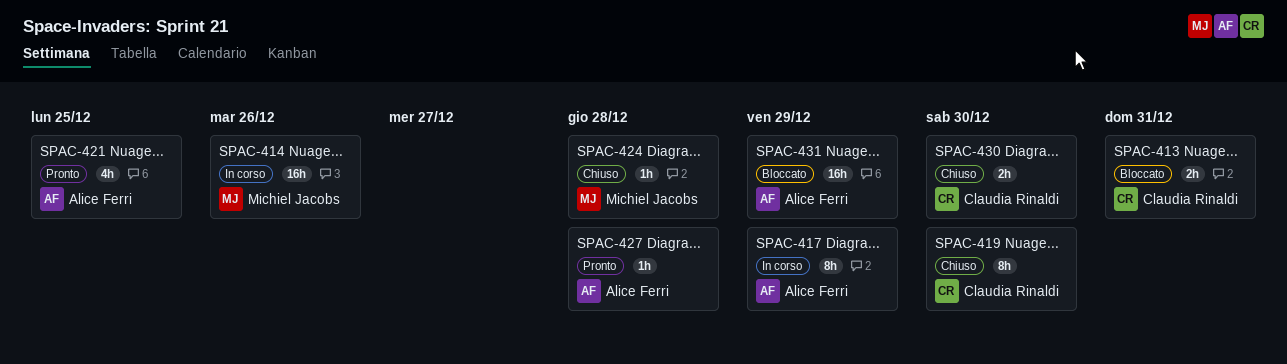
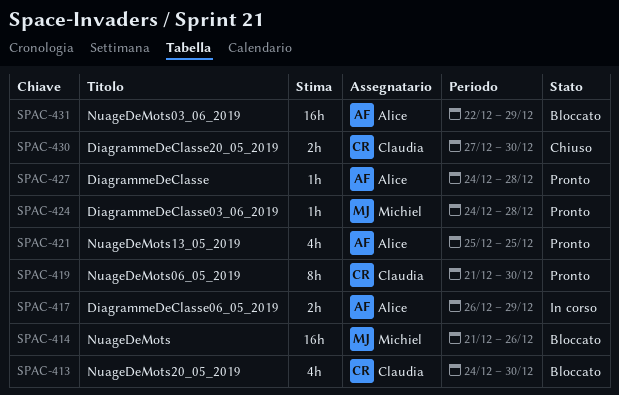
SPAC-413, estimate: 2h -> 4h
SPAC-413, due: Dec 31 -> Dec 30
SPAC-414, status: In corso -> Bloccato
SPAC-417, estimate: 8h -> 2h
SPAC-419, status: Chiuso -> Pronto
SPAC-424, status: Chiuso -> Pronto

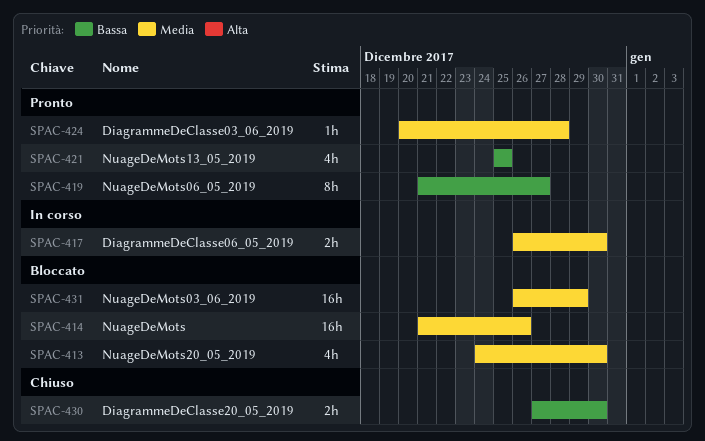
SPAC-417, due: Dec 29 -> Dec 30
SPAC-419, due: Dec 30 -> Dec 27
SPAC-424, start: Dec 24 -> Dec 20
SPAC-427: present -> none
SPAC-431, start: Dec 22 -> Dec 26

